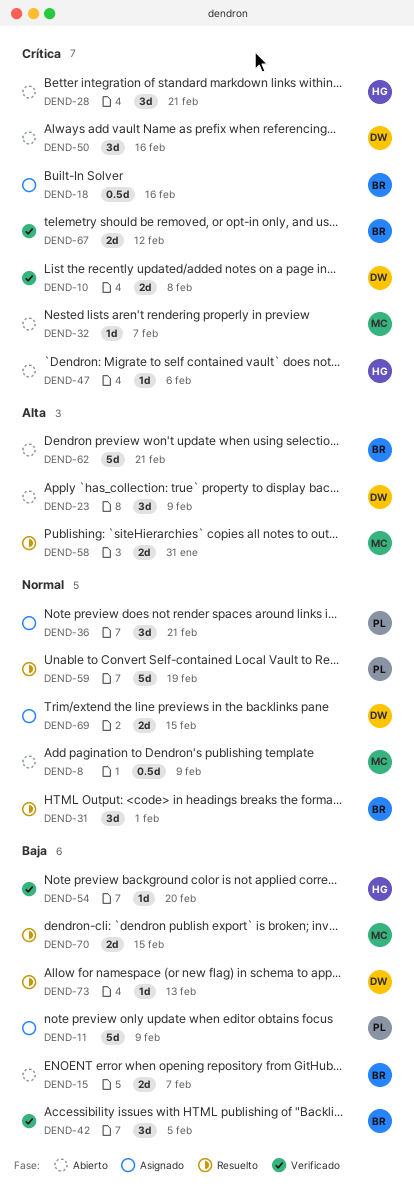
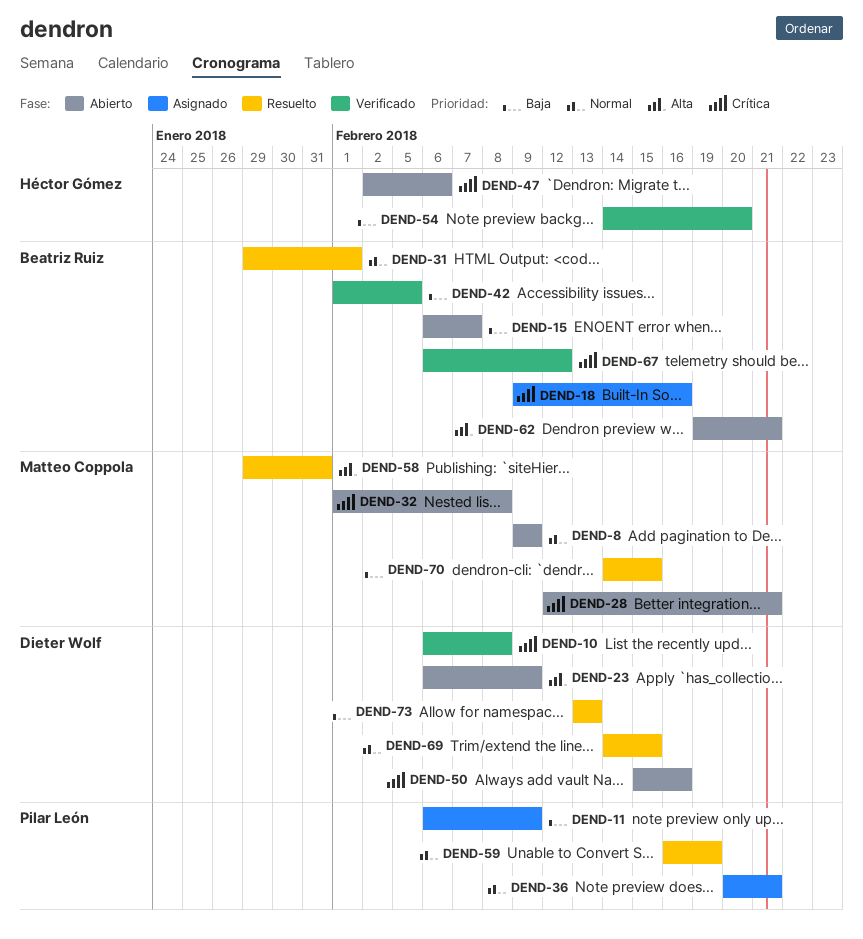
DEND-28, owner: Héctor Gómez -> Matteo Coppola
DEND-32, due: Feb 7 -> Feb 8
DEND-69, status: Asignado -> Resuelto

